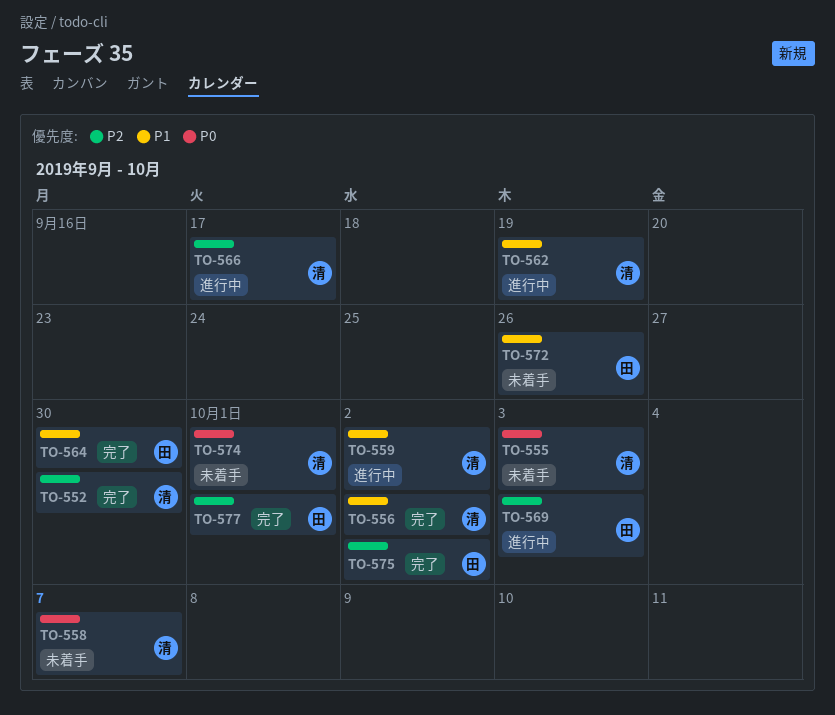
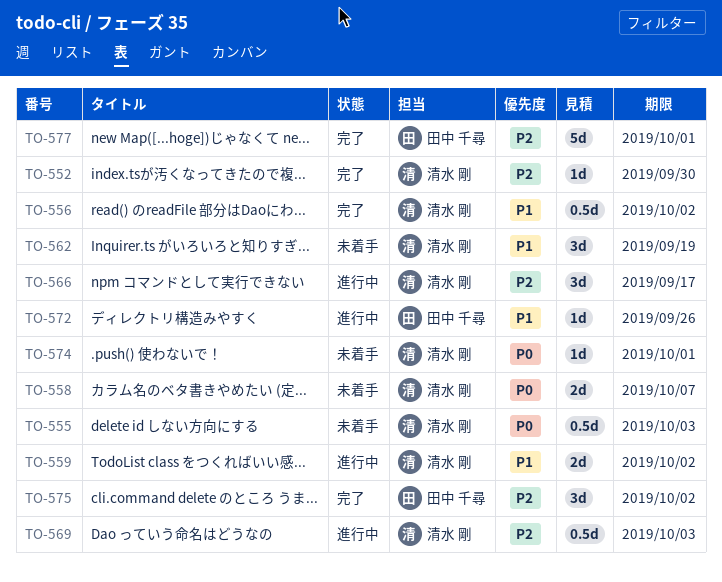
TO-562, status: 進行中 -> 未着手
TO-564: present -> none
TO-569, owner: 田中 千尋 -> 清水 剛
TO-572, status: 未着手 -> 進行中

